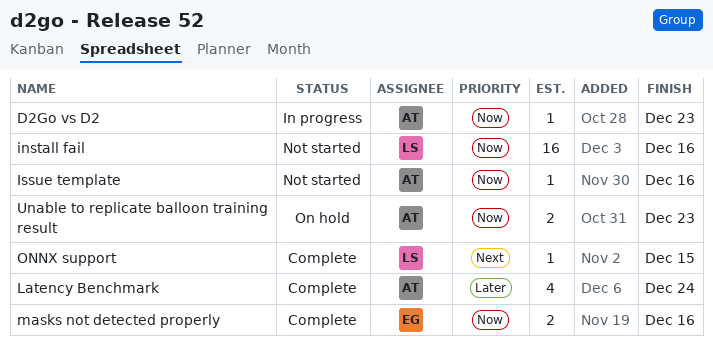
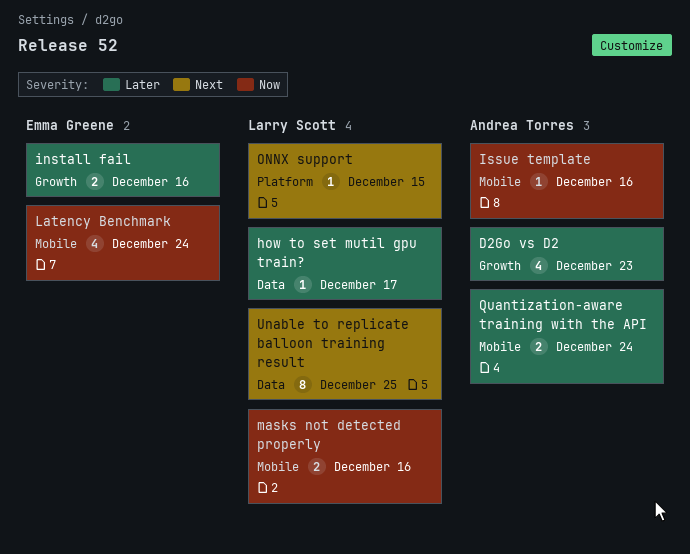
D2Go vs D2, priority: Now -> Later
D2Go vs D2, estimate: 1 -> 4
how to set mutil gpu train?: none -> present
install fail, owner: Larry Scott -> Emma Greene
install fail, priority: Now -> Later
install fail, estimate: 16 -> 2
Latency Benchmark, owner: Andrea Torres -> Emma Greene
Latency Benchmark, priority: Later -> Now
masks not detected properly, owner: Emma Greene -> Larry Scott
Quantization-aware training with the API: none -> present
Unable to replicate balloon training result, owner: Andrea Torres -> Larry Scott
Unable to replicate balloon training result, priority: Now -> Next
Unable to replicate balloon training result, estimate: 2 -> 8
Unable to replicate balloon training result, due: Dec 23 -> Dec 25

